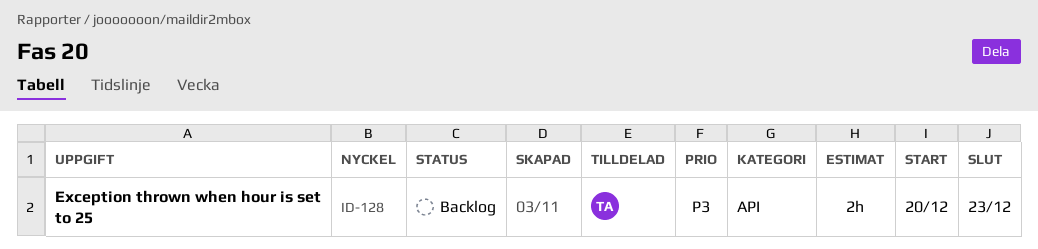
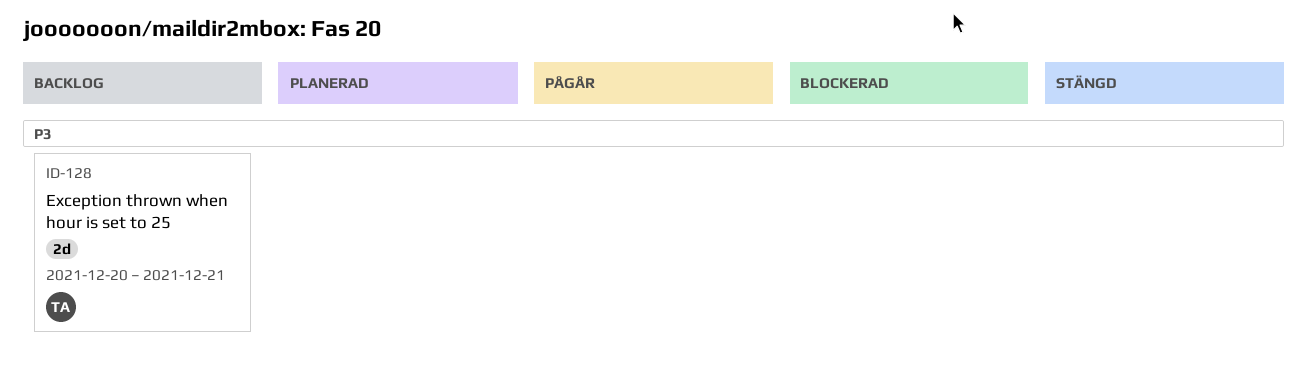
ID-128, estimate: 2h -> 2d
ID-128, due: Dec 23 -> Dec 21

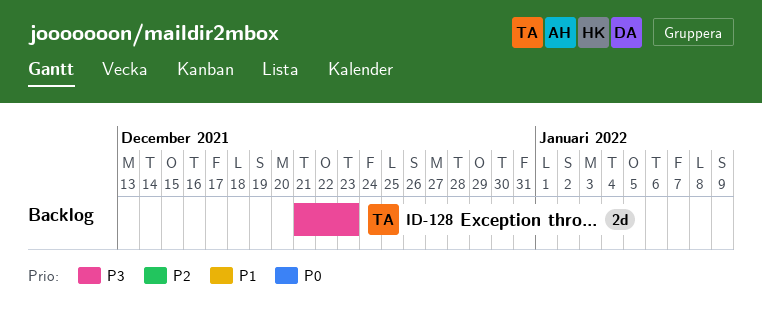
ID-128, start: Dec 20 -> Dec 21
ID-128, due: Dec 21 -> Dec 23

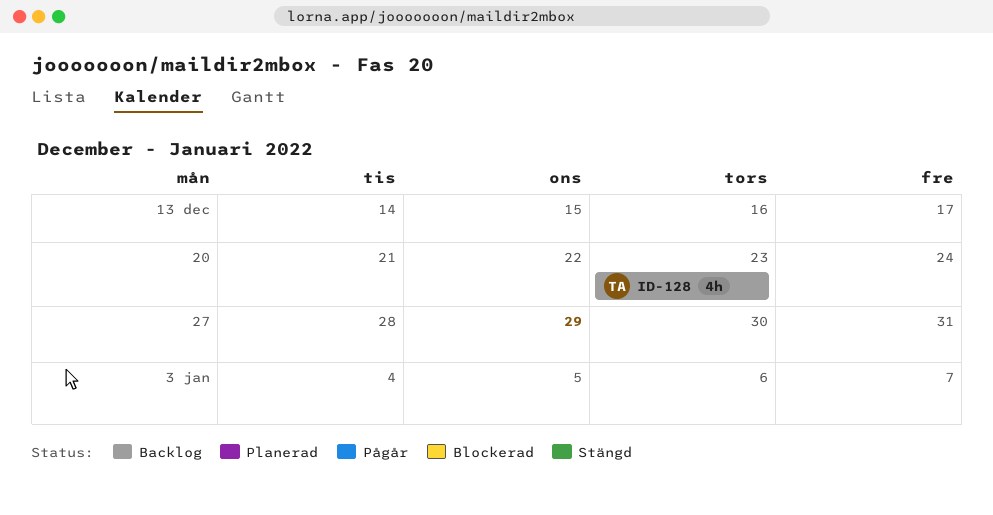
ID-128, estimate: 2d -> 4h
ID-128, start: Dec 21 -> Dec 23

